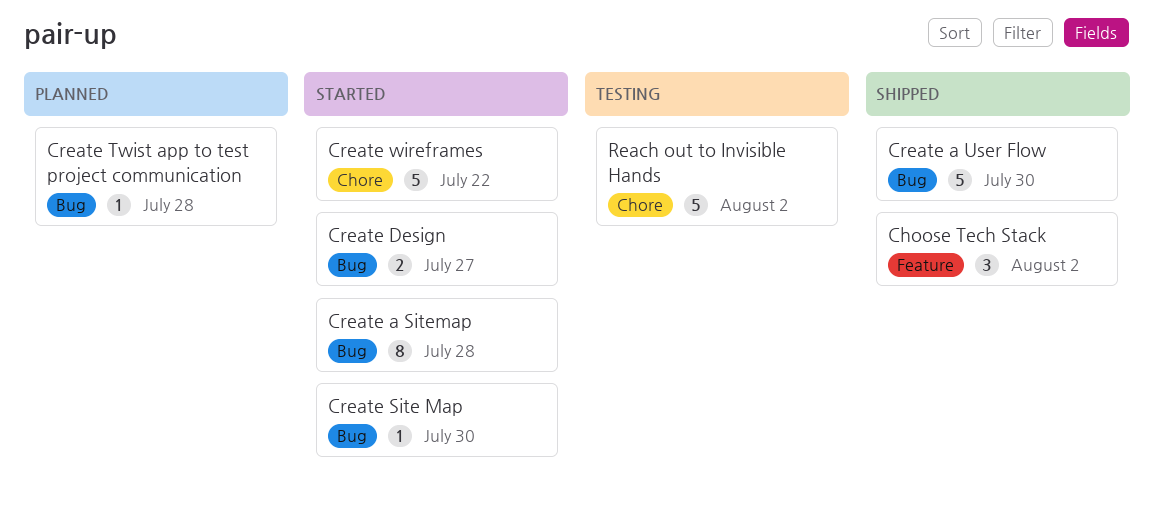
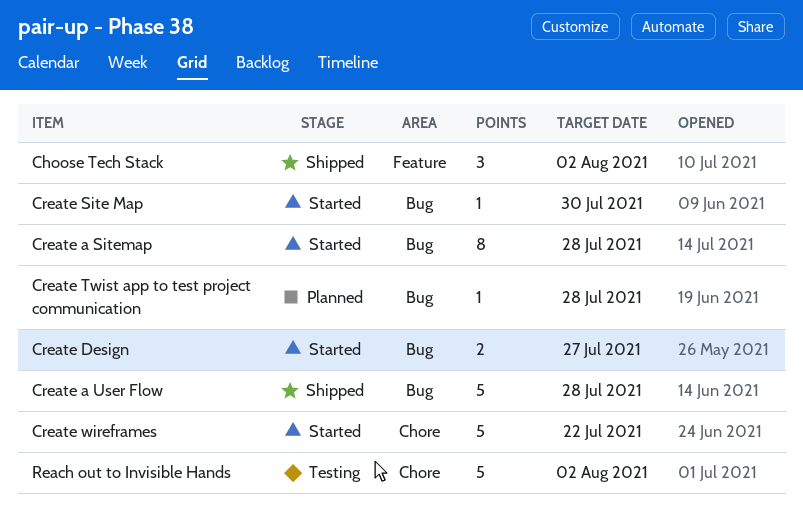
Create a User Flow, due: Jul 30 -> Jul 28

